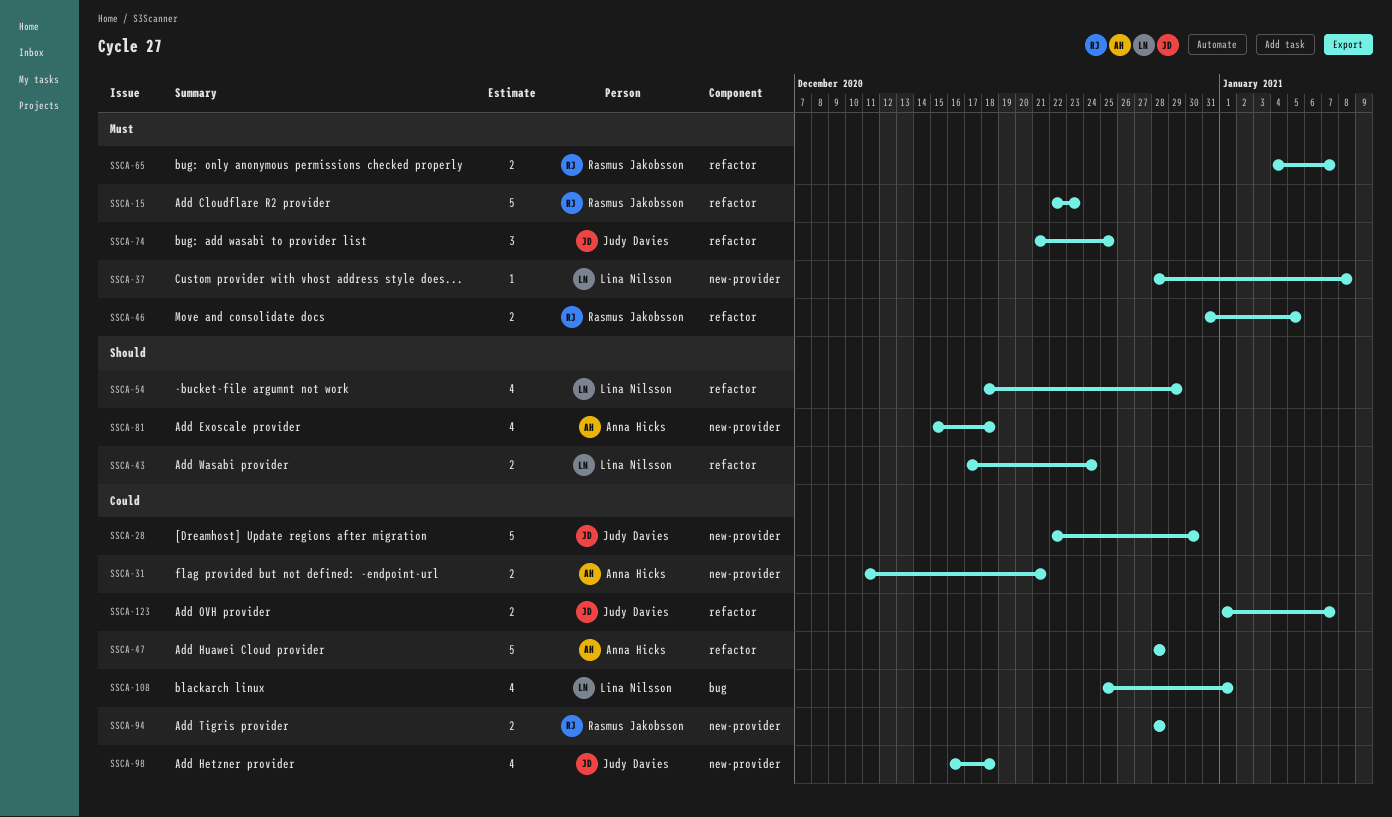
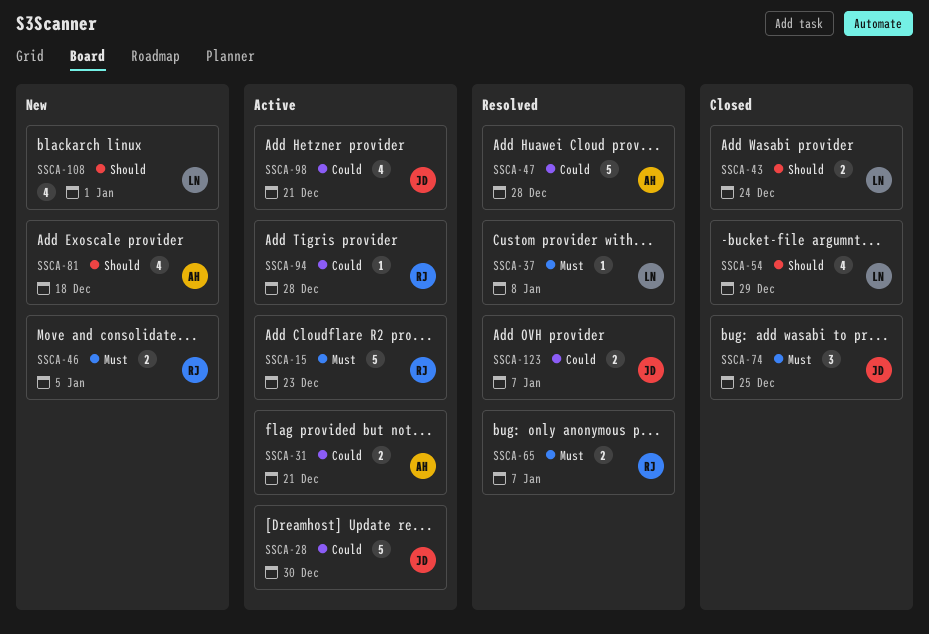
SSCA-94, estimate: 2 -> 1
SSCA-98, due: Dec 18 -> Dec 21
SSCA-108, priority: Could -> Should

